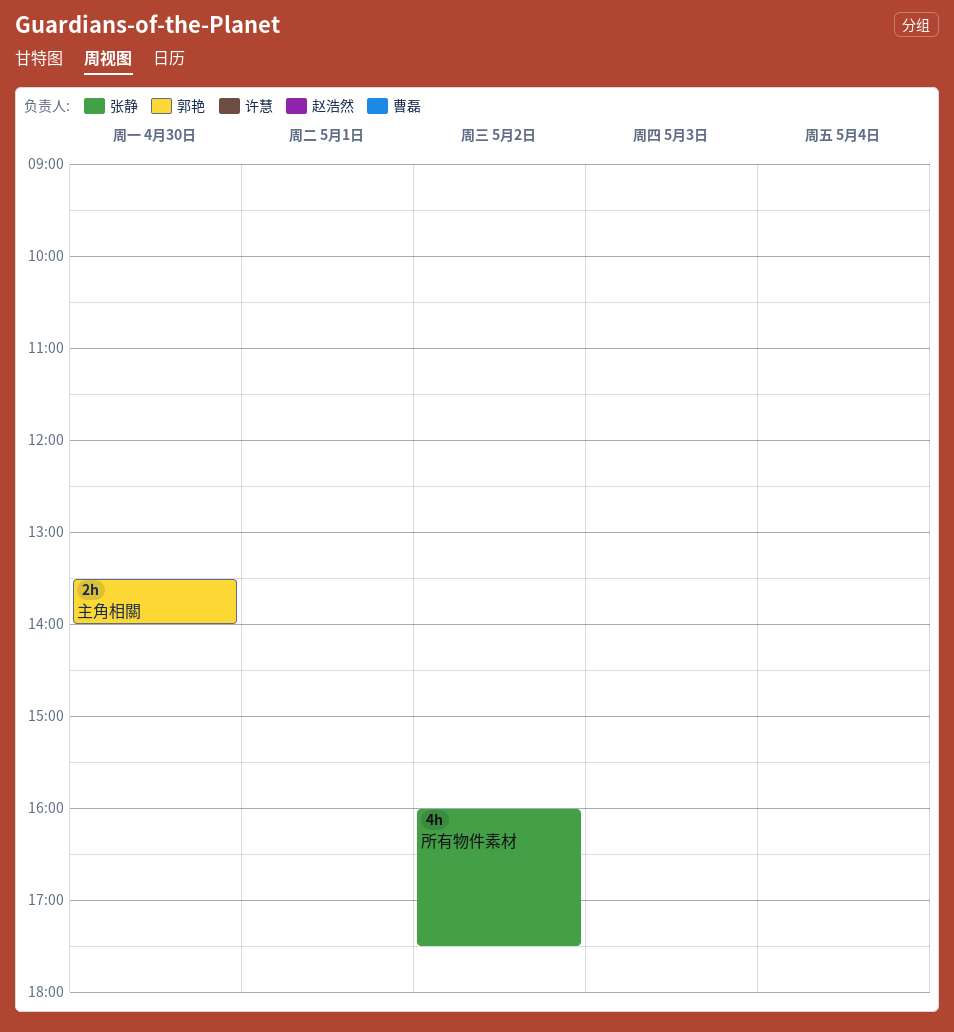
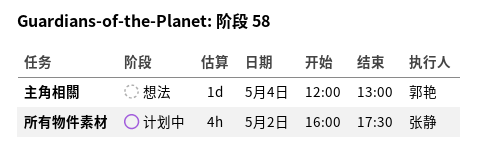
主角相關, estimate: 2h -> 1d
主角相關, day: Apr 30 -> May 4
主角相關, begins: 13:30 -> 12:00
主角相關, ends: 14:00 -> 13:00

